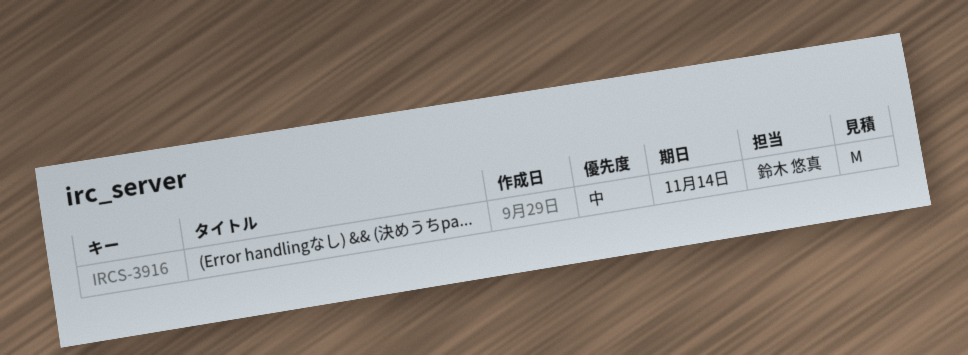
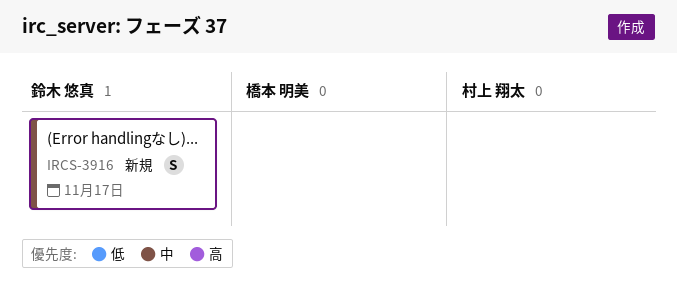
IRCS-3916, estimate: M -> S
IRCS-3916, due: Nov 14 -> Nov 17

